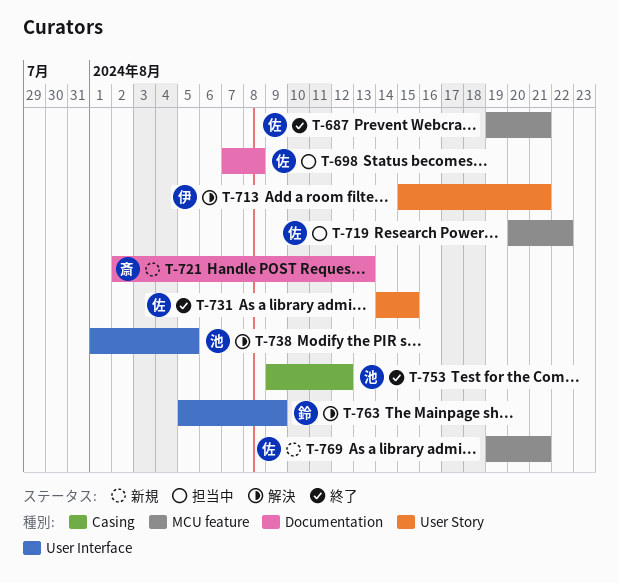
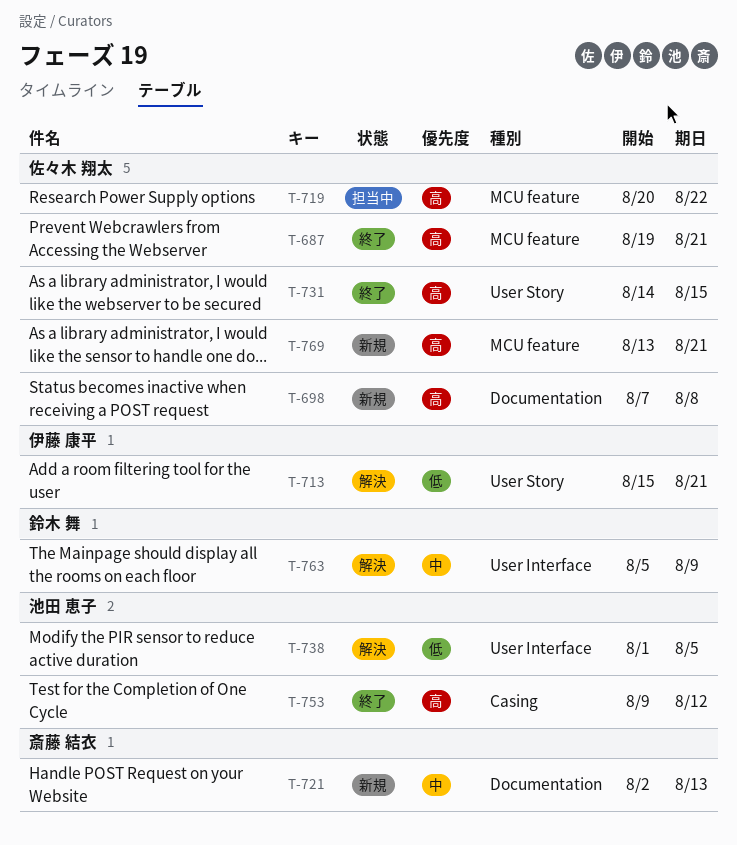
T-698, status: 担当中 -> 新規
T-769, start: Aug 19 -> Aug 13

